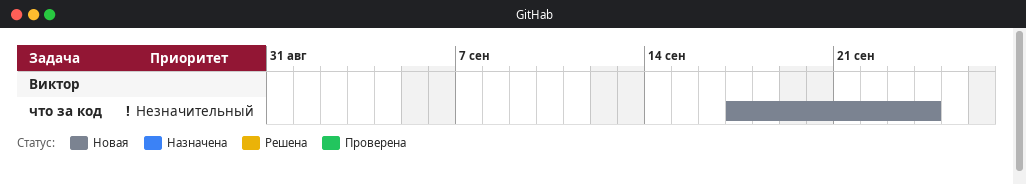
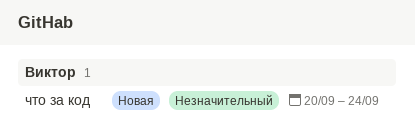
что за код, start: Sep 17 -> Sep 20

